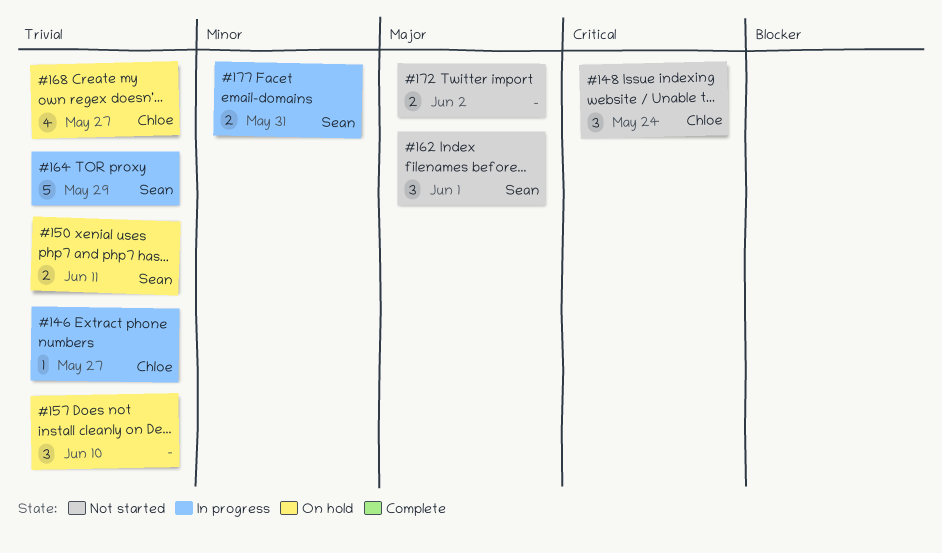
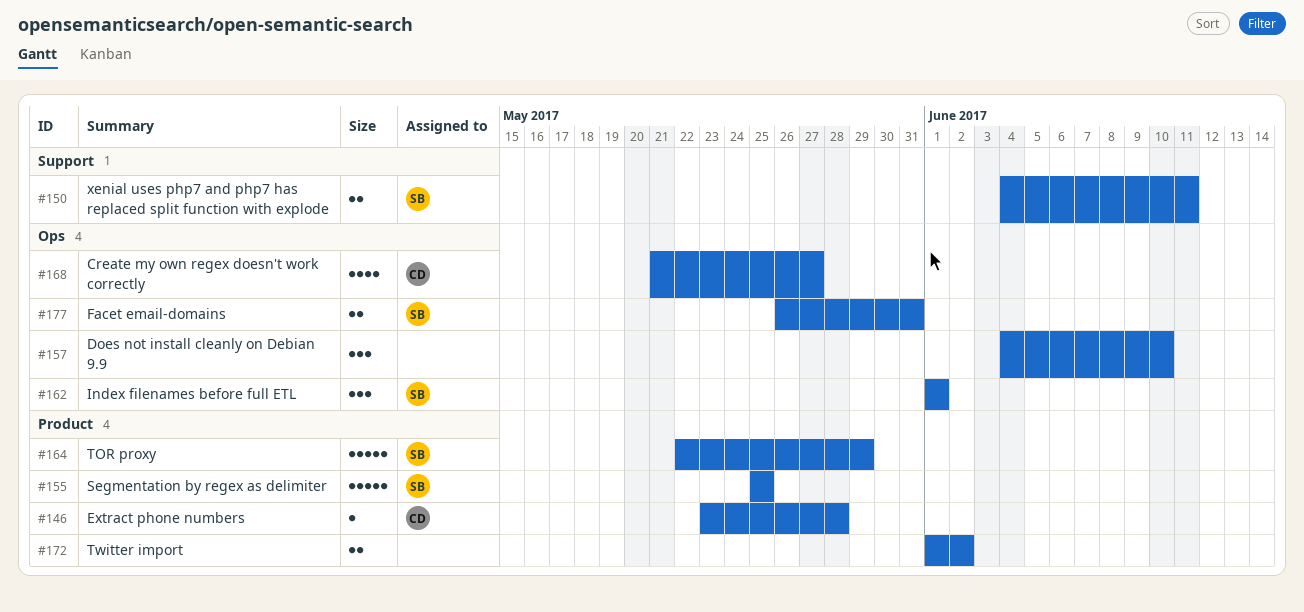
#146, due: May 27 -> May 28
#148: present -> none
#155: none -> present

